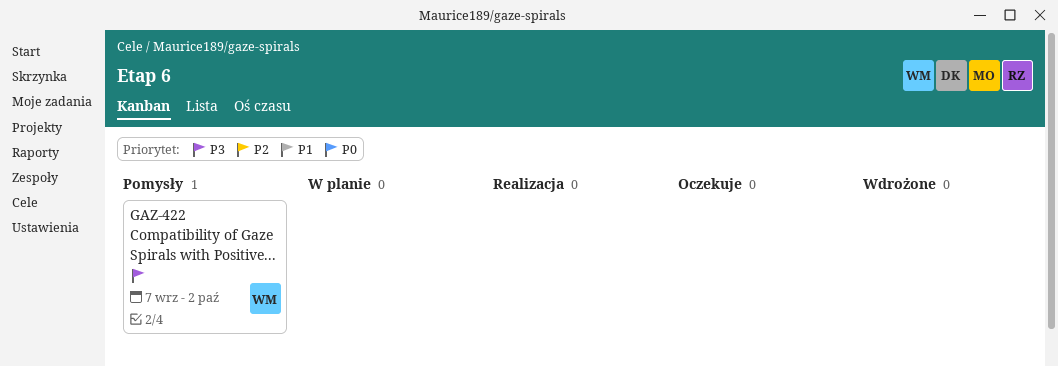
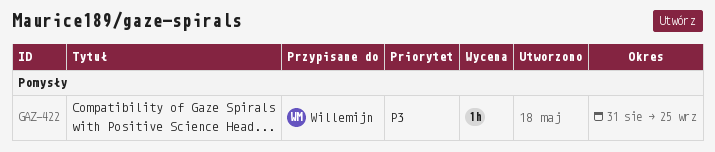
GAZ-422, start: Sep 7 -> Aug 31
GAZ-422, due: Oct 2 -> Sep 25

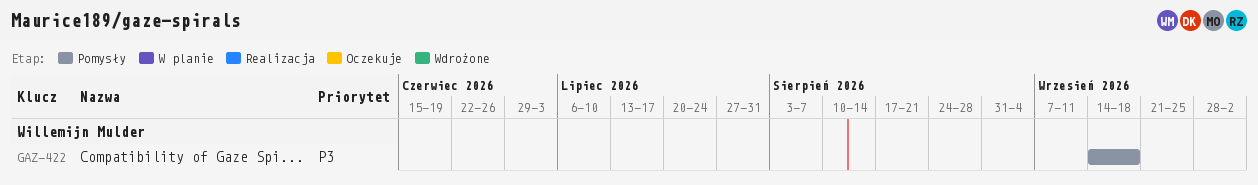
GAZ-422, start: Aug 31 -> Sep 14
GAZ-422, due: Sep 25 -> Sep 18

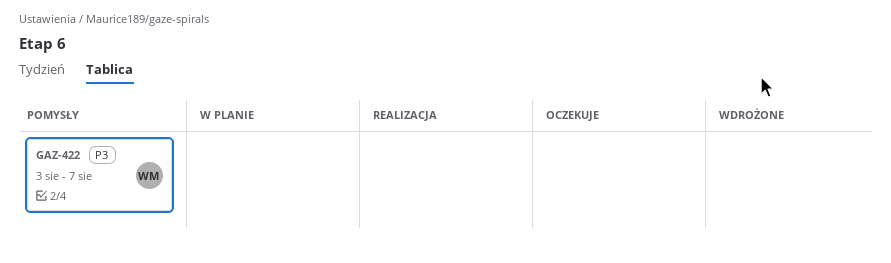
GAZ-422, start: Sep 14 -> Aug 3
GAZ-422, due: Sep 18 -> Aug 7

